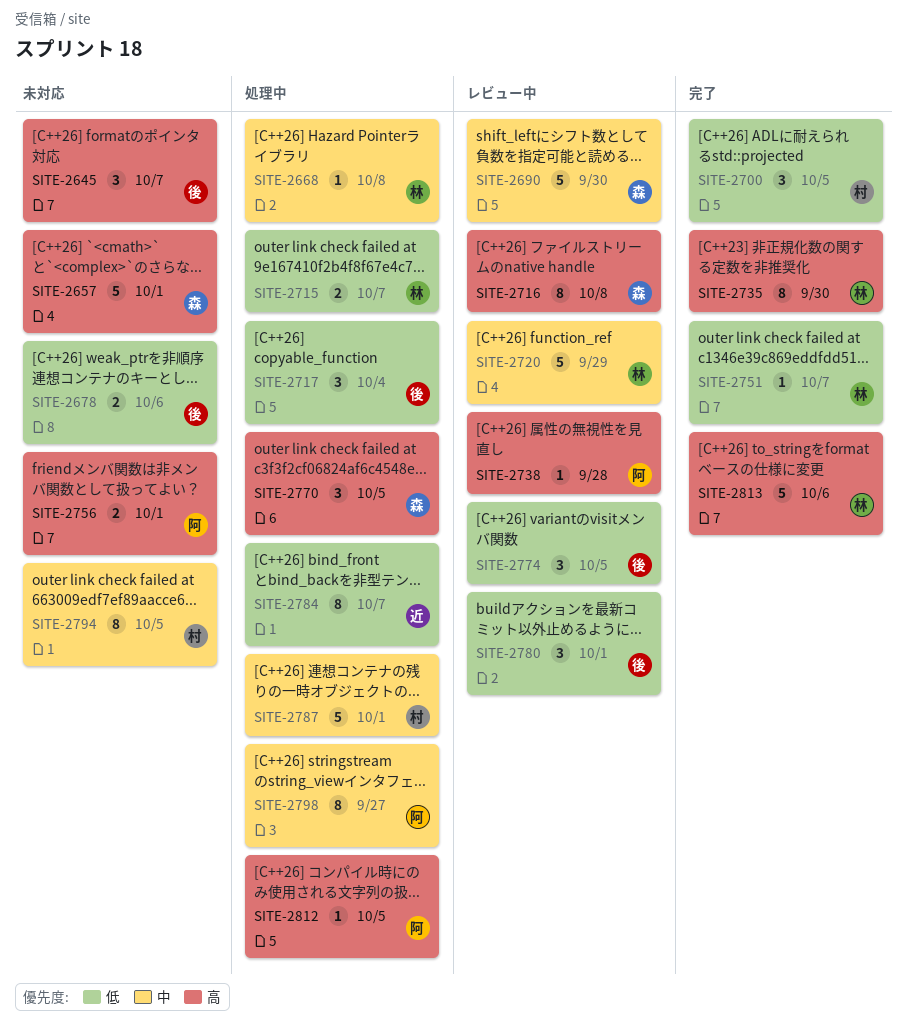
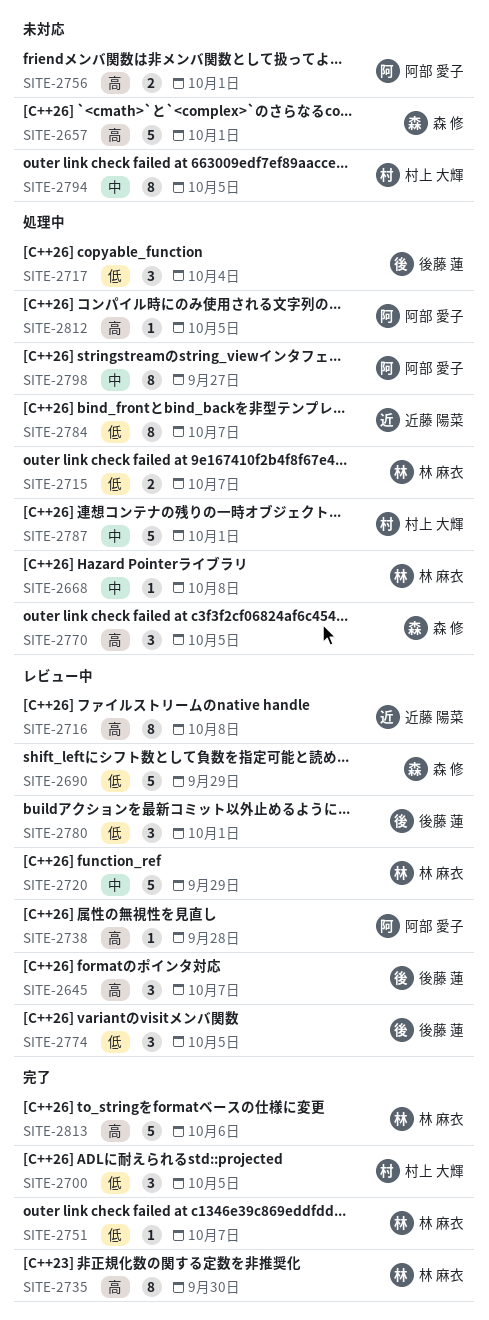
SITE-2645, status: 未対応 -> レビュー中
SITE-2678: present -> none
SITE-2690, priority: 中 -> 低
SITE-2690, due: Sep 30 -> Sep 29
SITE-2716, owner: 森 修 -> 近藤 陽菜

